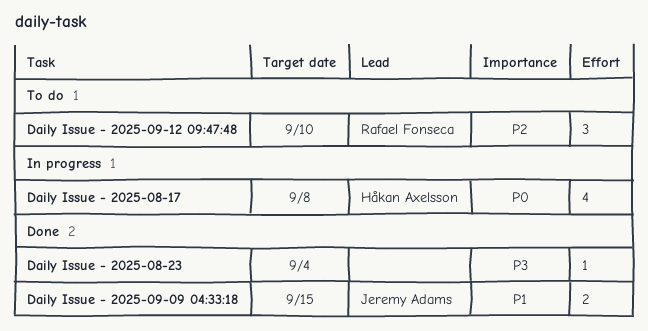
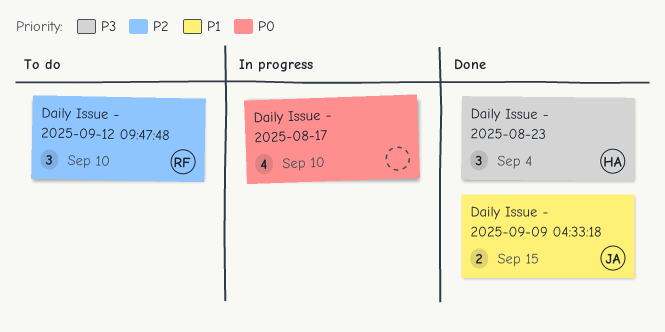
Daily Issue - 2025-08-17, owner: Håkan Axelsson -> none
Daily Issue - 2025-08-17, due: Sep 8 -> Sep 10
Daily Issue - 2025-08-23, owner: none -> Håkan Axelsson
Daily Issue - 2025-08-23, estimate: 1 -> 3

